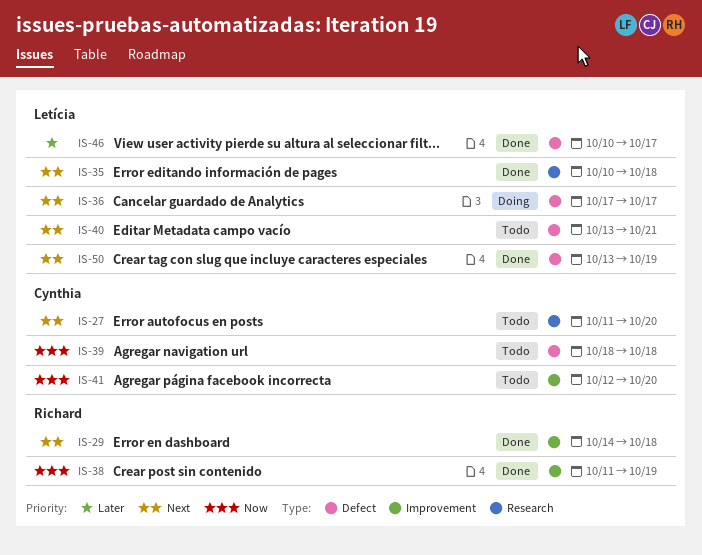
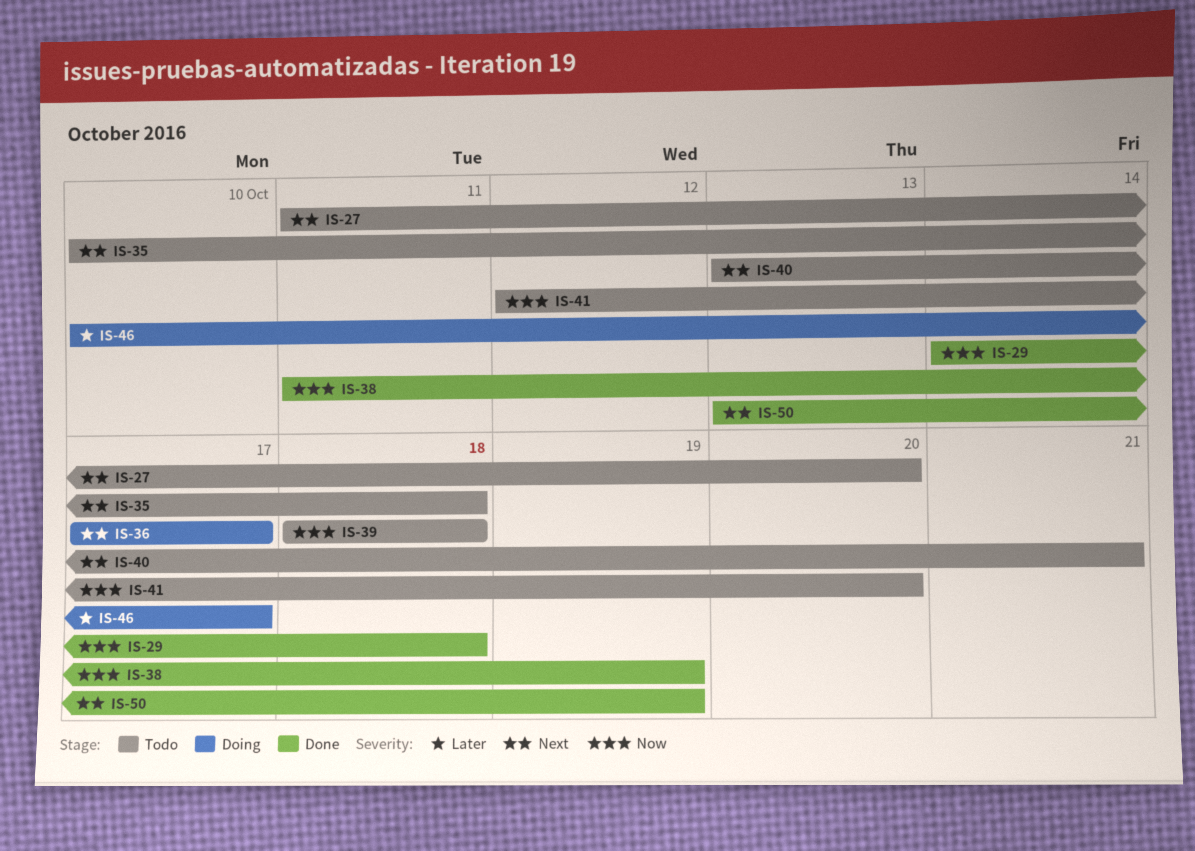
IS-29, priority: Next -> Now
IS-35, status: Done -> Todo
IS-46, status: Done -> Doing

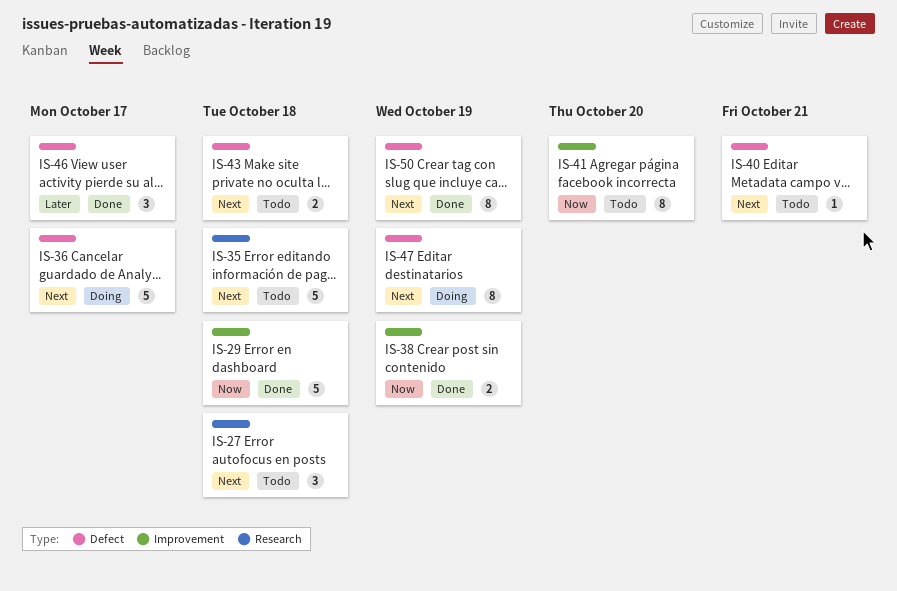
IS-27, due: Oct 20 -> Oct 18
IS-39: present -> none
IS-43: none -> present
IS-46, status: Doing -> Done
IS-47: none -> present

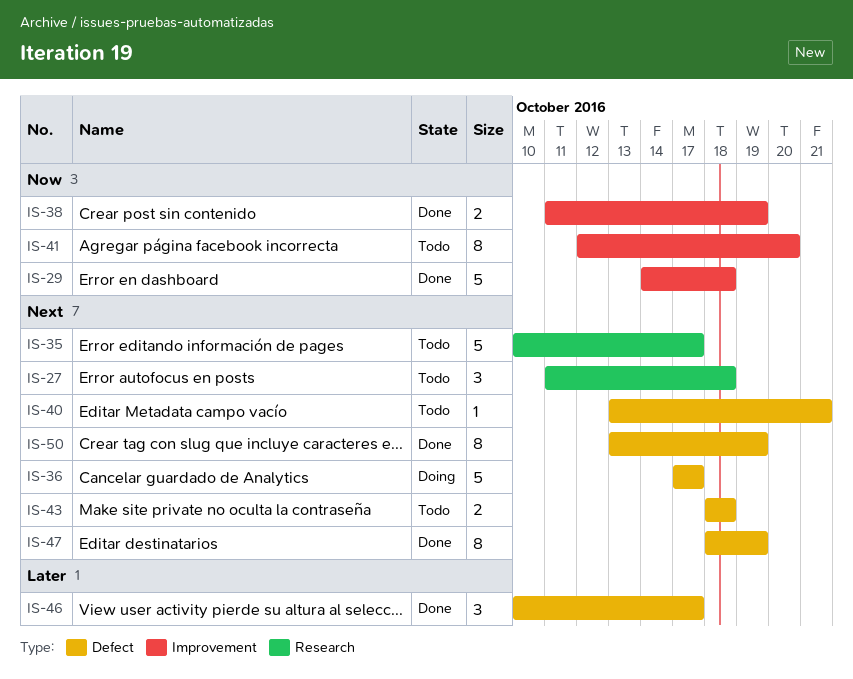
IS-35, due: Oct 18 -> Oct 17
IS-47, status: Doing -> Done

